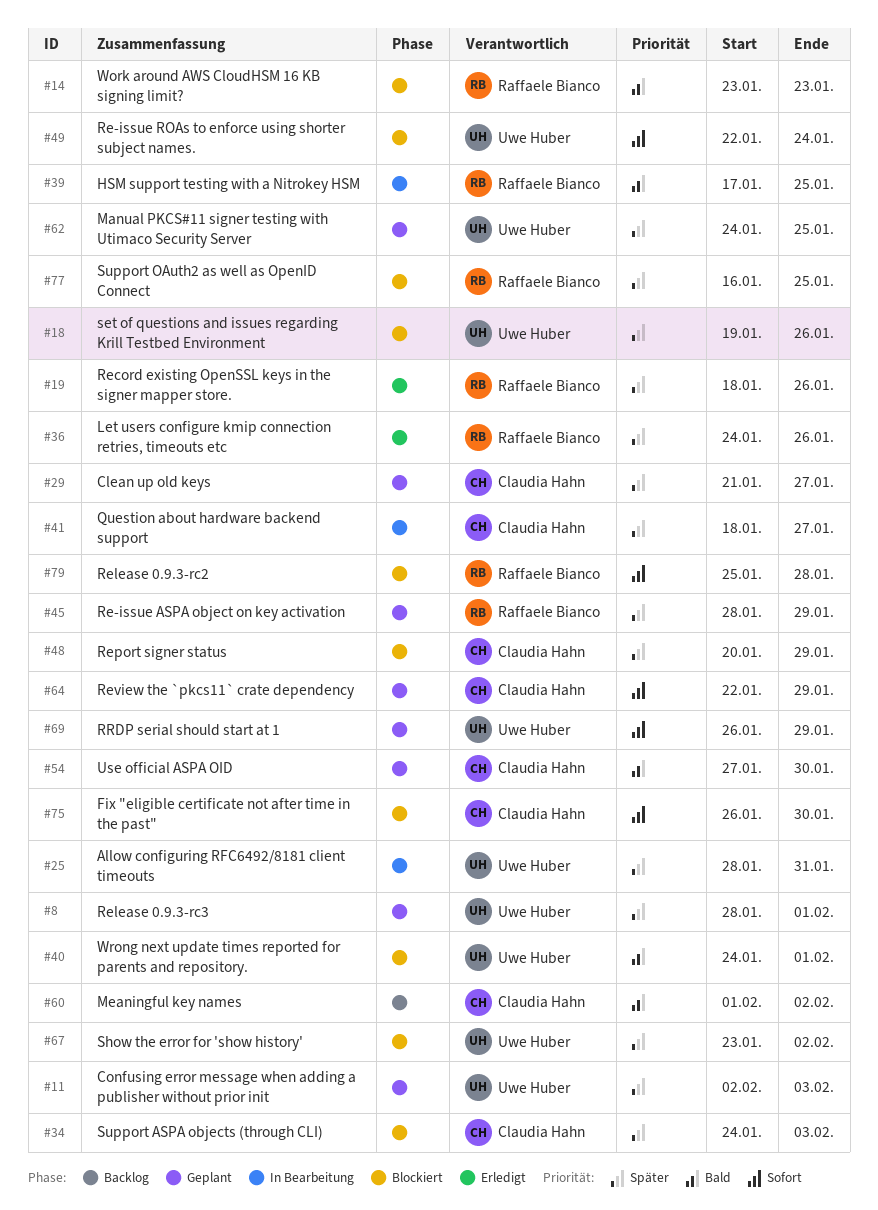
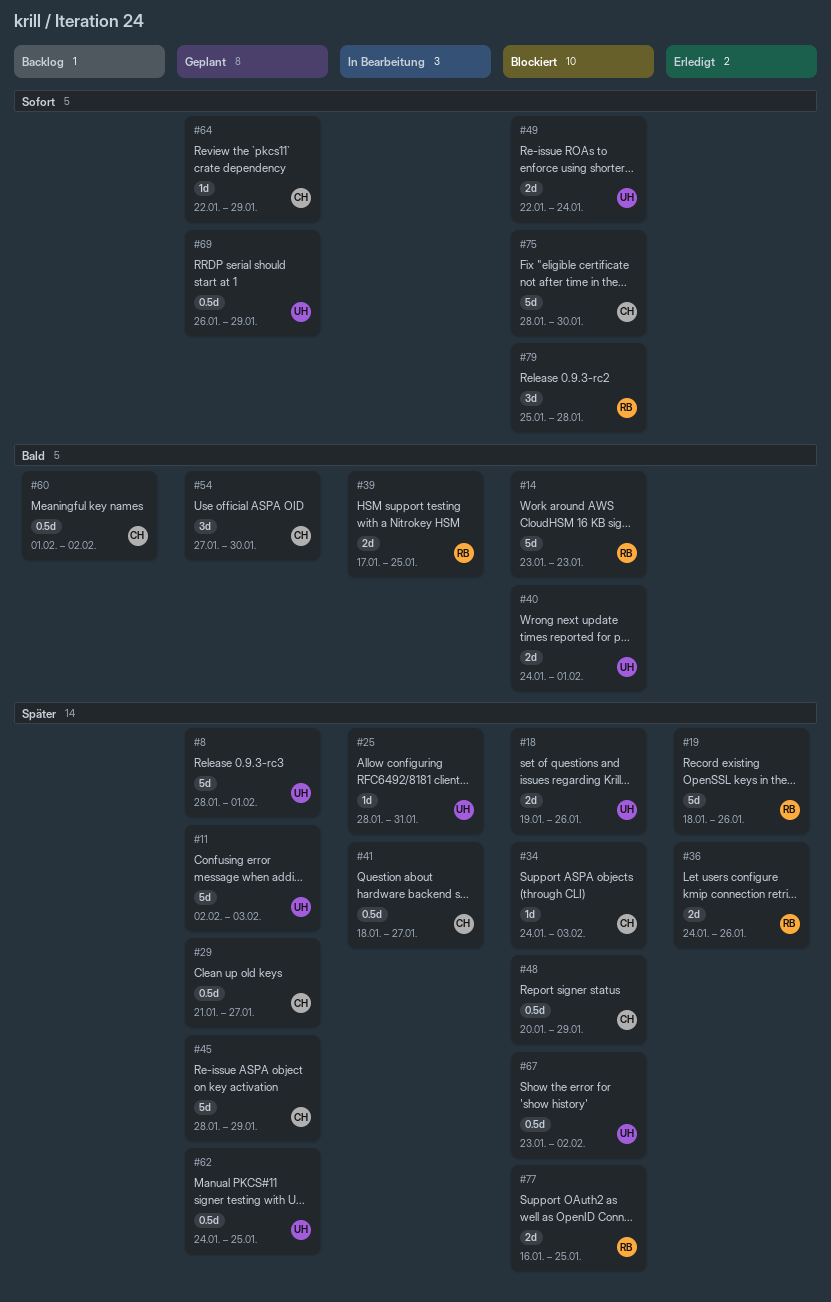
#45, owner: Raffaele Bianco -> Claudia Hahn
#75, start: Jan 26 -> Jan 28

